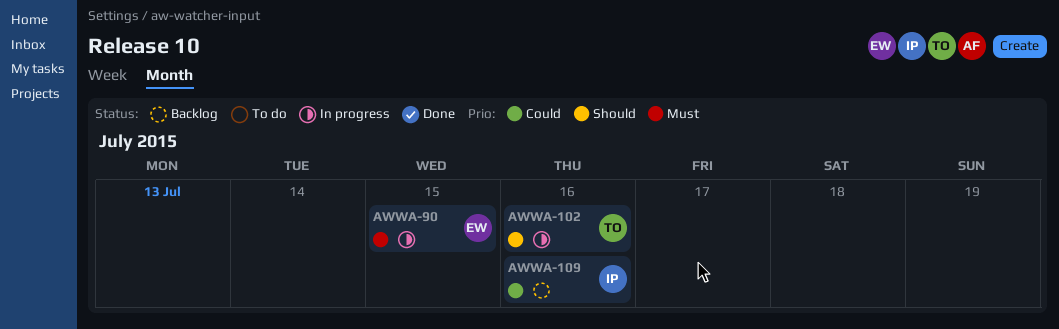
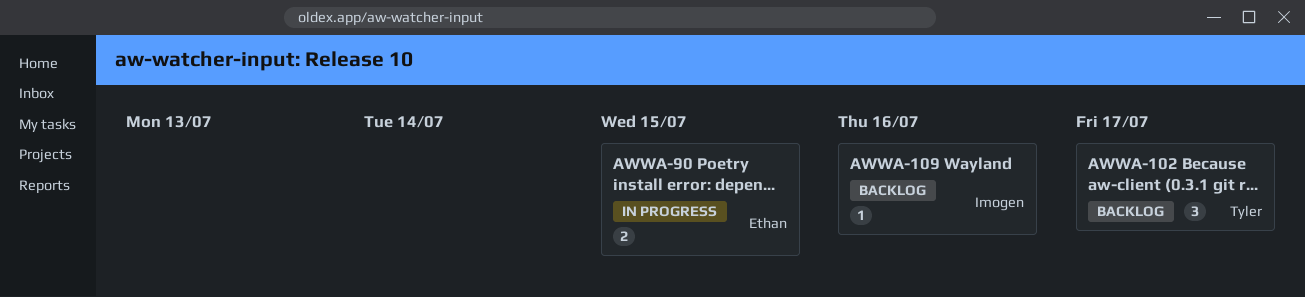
AWWA-102, status: In progress -> Backlog
AWWA-102, due: Jul 16 -> Jul 17

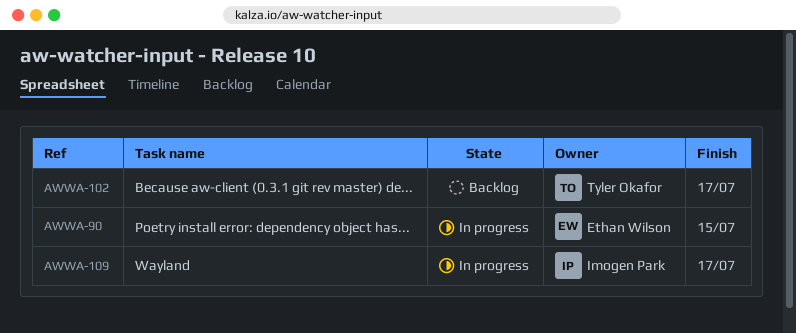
AWWA-109, status: Backlog -> In progress
AWWA-109, due: Jul 16 -> Jul 17

